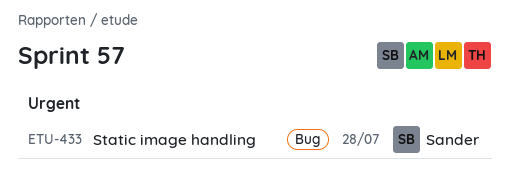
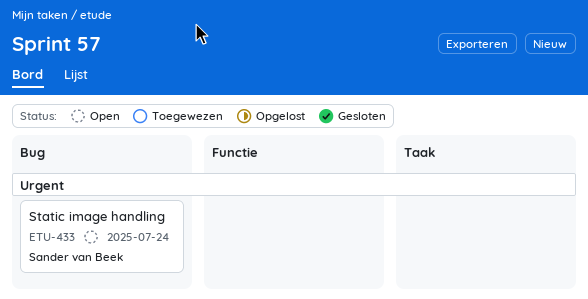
ETU-433, due: Jul 28 -> Jul 24

